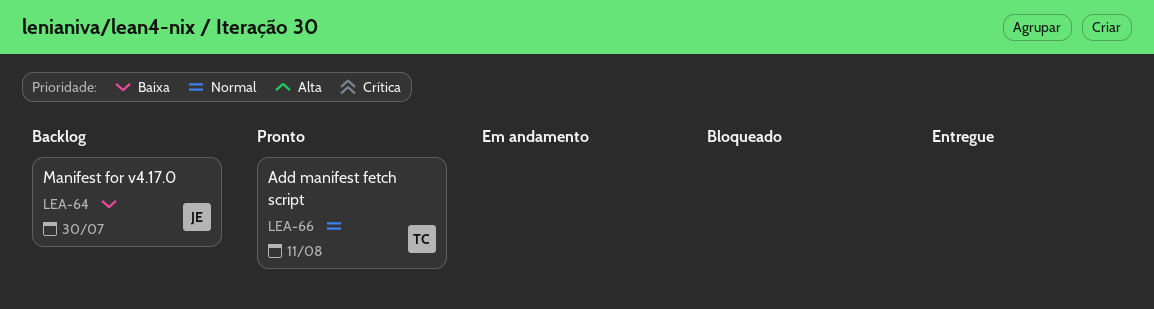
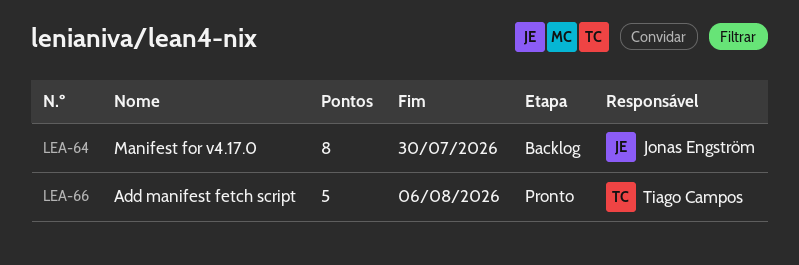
LEA-66, due: Aug 11 -> Aug 6

